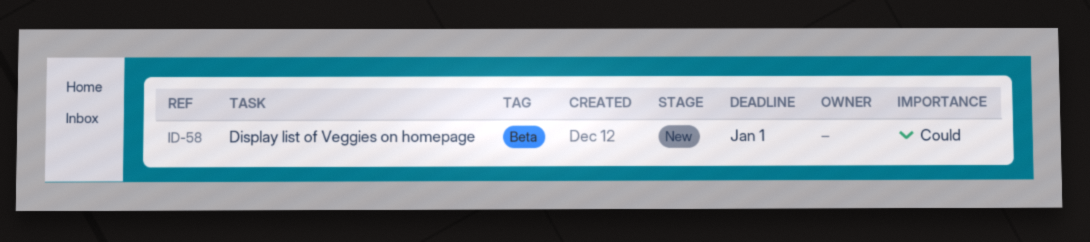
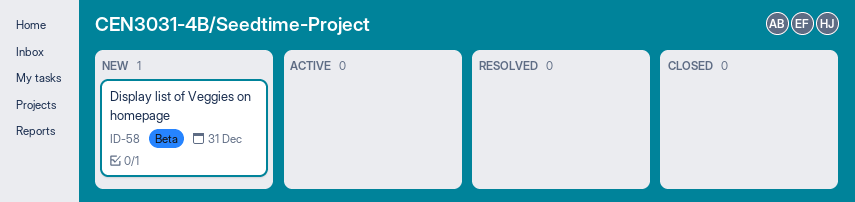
ID-58, due: Jan 1 -> Dec 31

